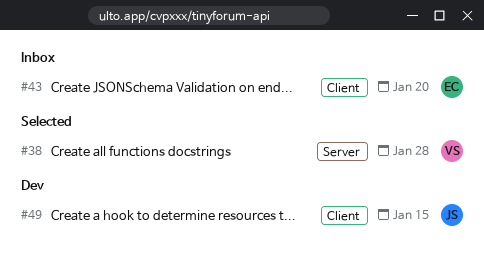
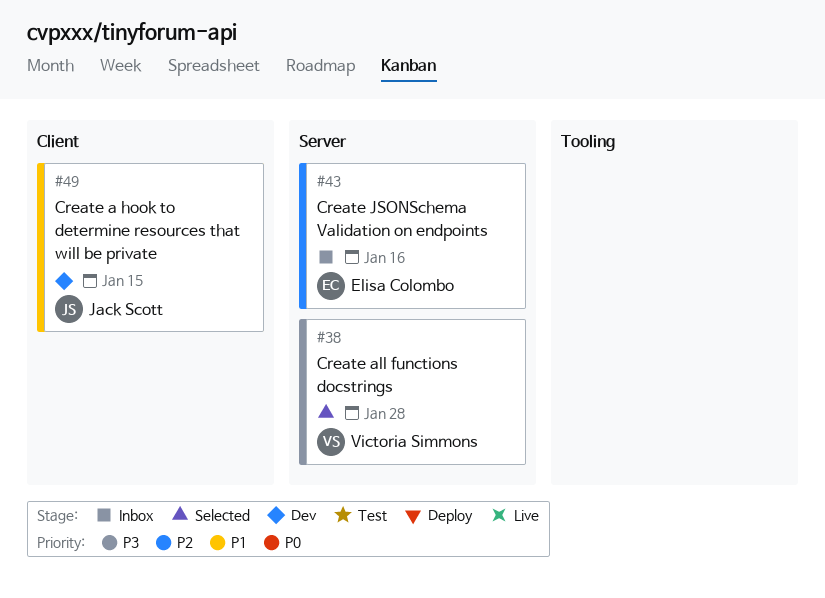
#43, label: Client -> Server
#43, due: Jan 20 -> Jan 16

